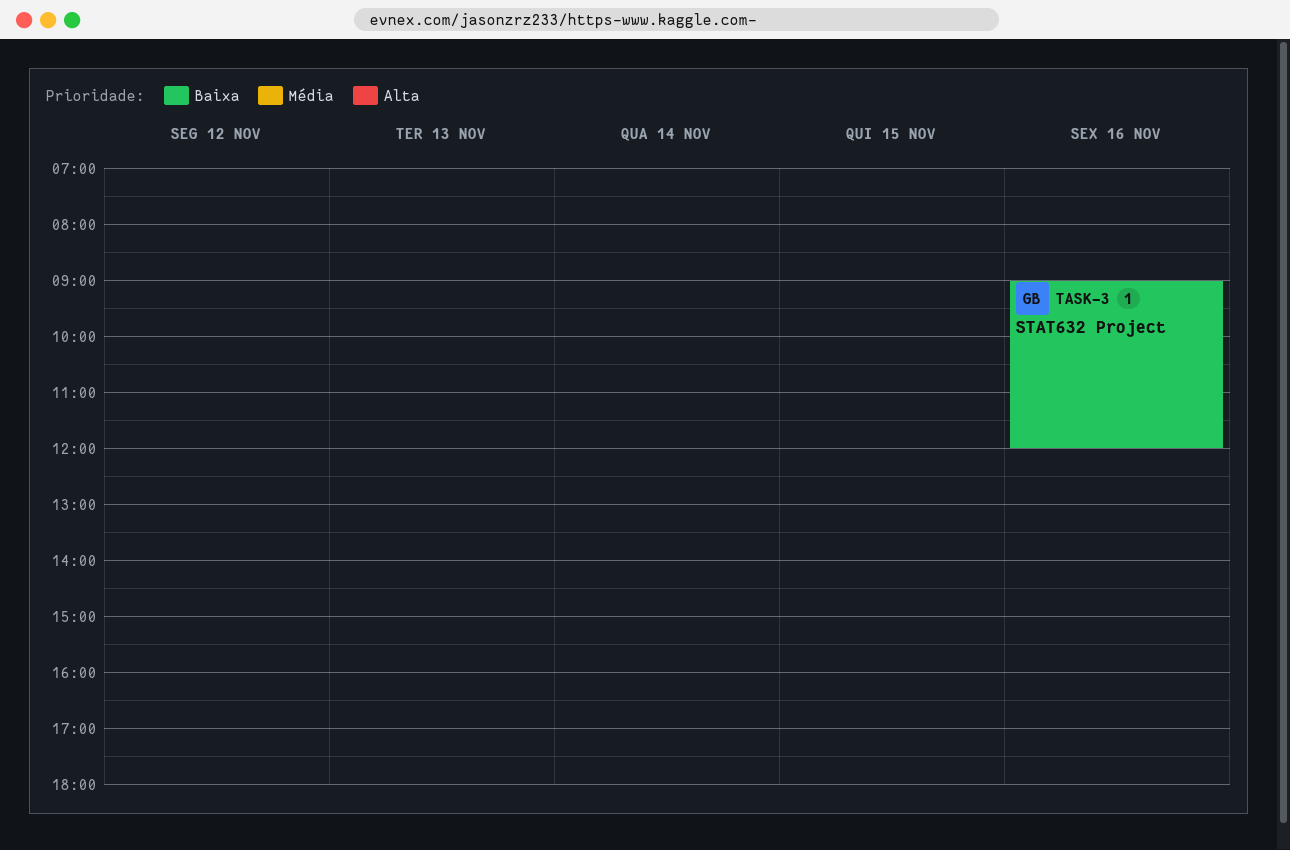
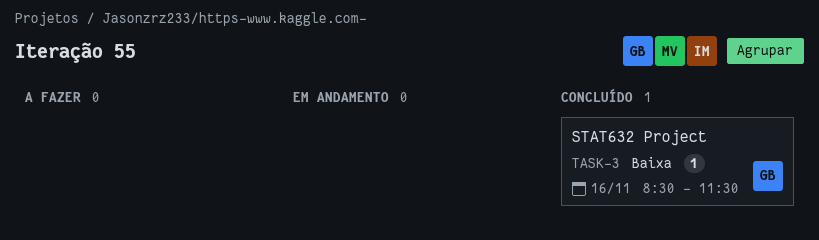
TASK-3, begins: 09:00 -> 08:30
TASK-3, ends: 12:00 -> 11:30

